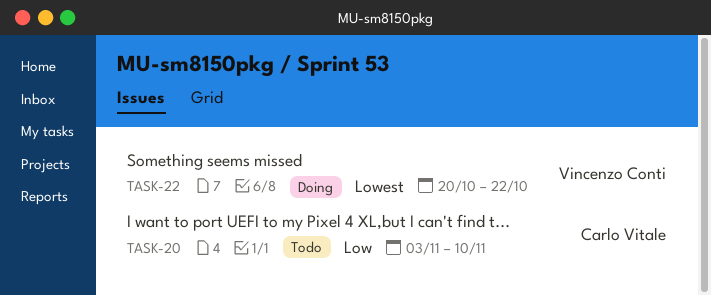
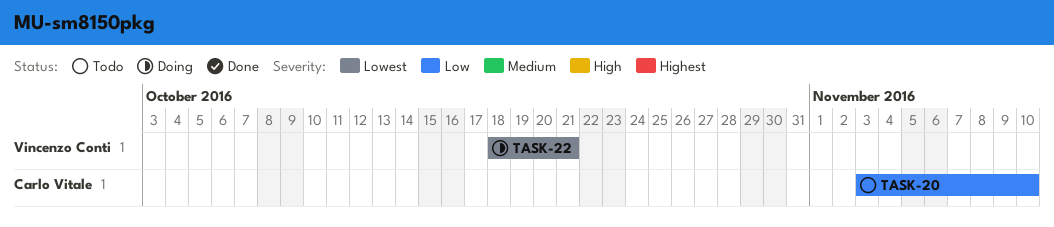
TASK-22, start: Oct 20 -> Oct 18
TASK-22, due: Oct 22 -> Oct 21

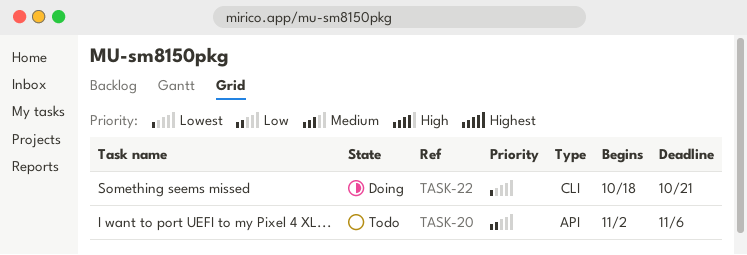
TASK-20, start: Nov 3 -> Nov 2
TASK-20, due: Nov 10 -> Nov 6

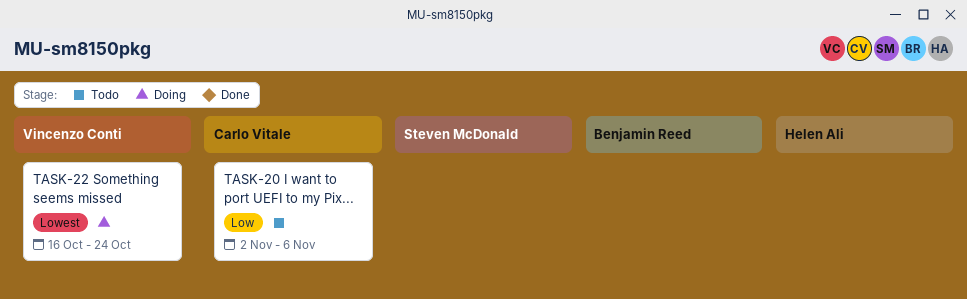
TASK-22, start: Oct 18 -> Oct 16
TASK-22, due: Oct 21 -> Oct 24

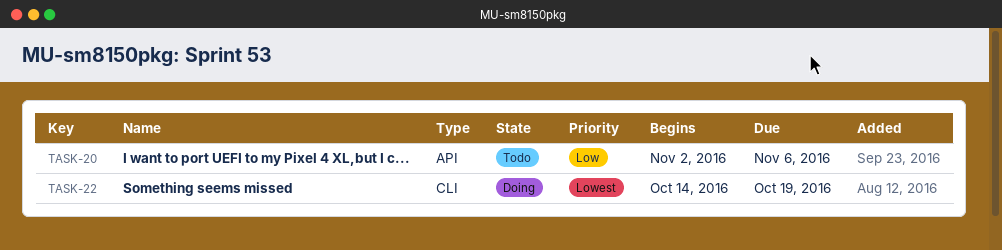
TASK-22, start: Oct 16 -> Oct 14
TASK-22, due: Oct 24 -> Oct 19

